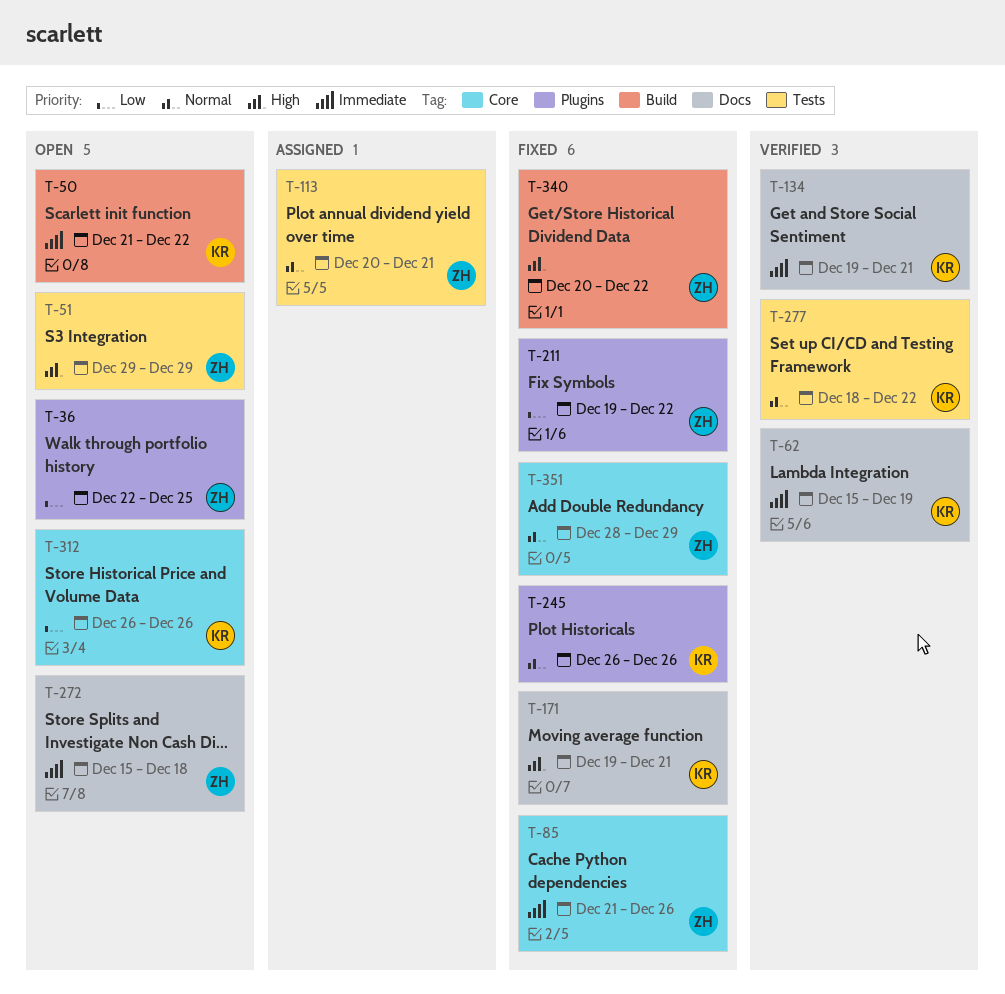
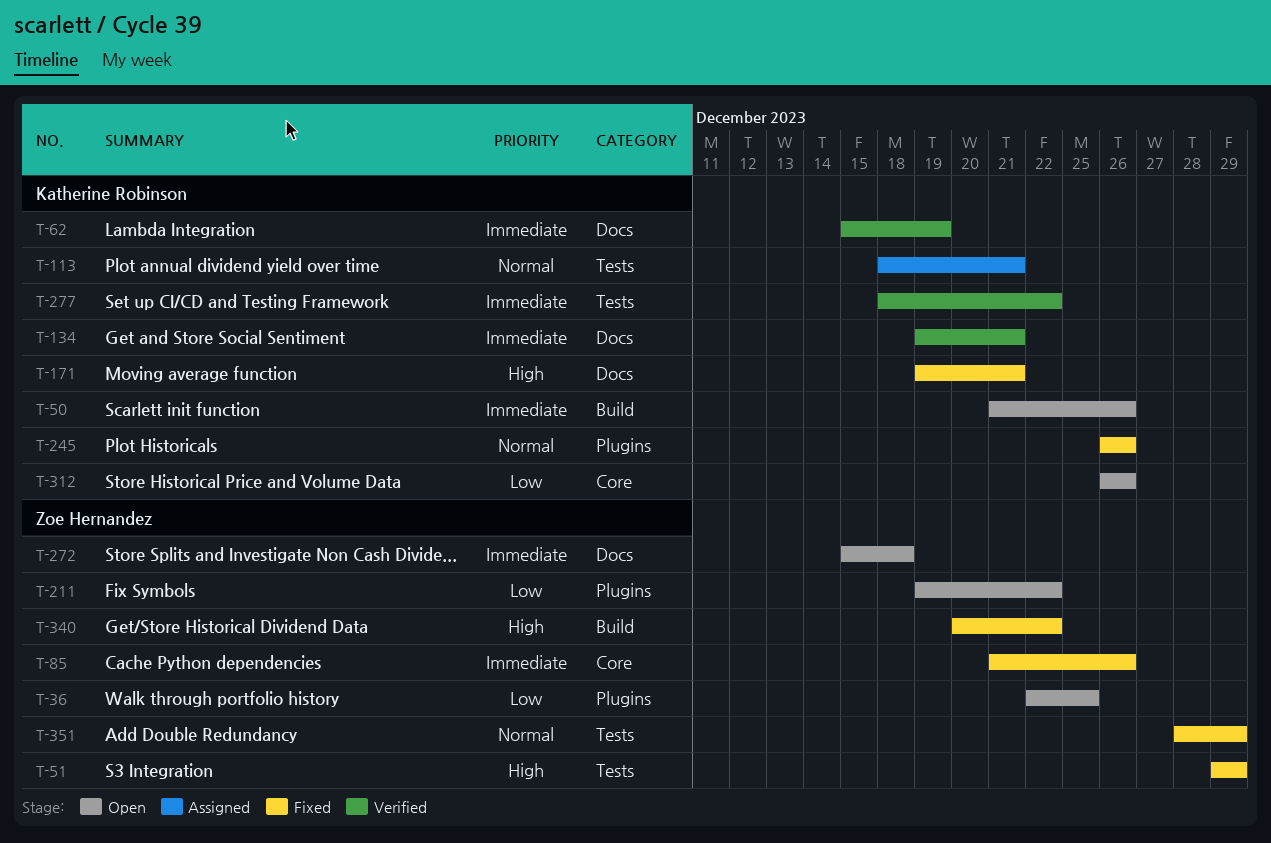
T-50, due: Dec 22 -> Dec 26
T-51, status: Open -> Fixed
T-113, owner: Zoe Hernandez -> Katherine Robinson
T-113, start: Dec 20 -> Dec 18
T-211, status: Fixed -> Open
T-277, priority: Normal -> Immediate
T-351, label: Core -> Tests

